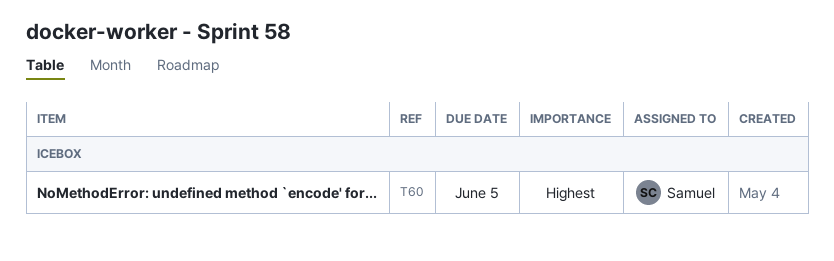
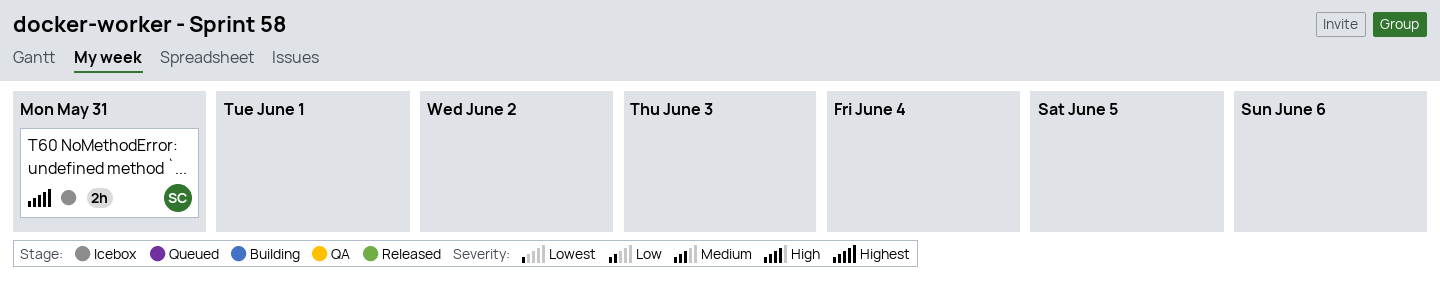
T60, due: Jun 5 -> May 31

